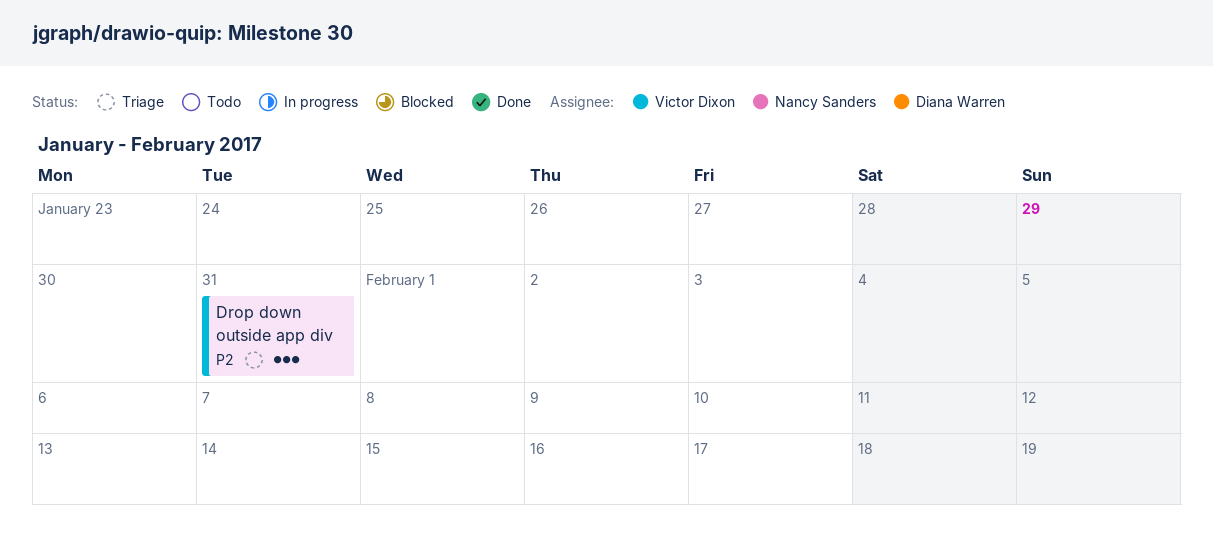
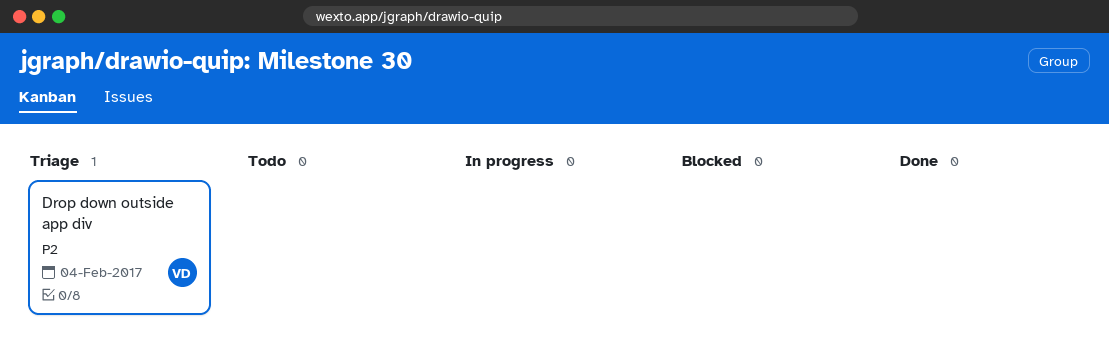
Drop down outside app div, due: Jan 31 -> Feb 4

